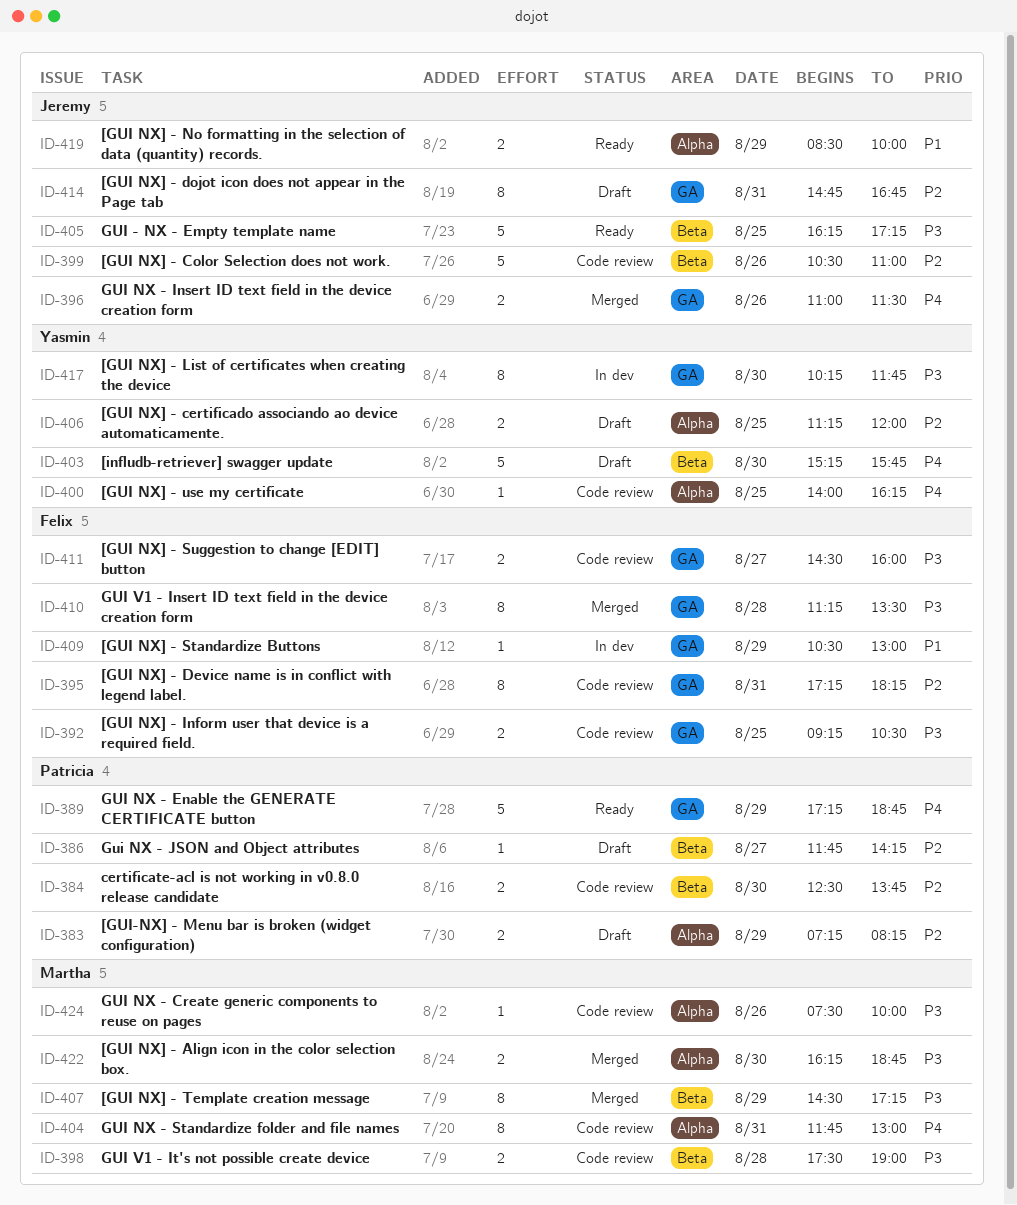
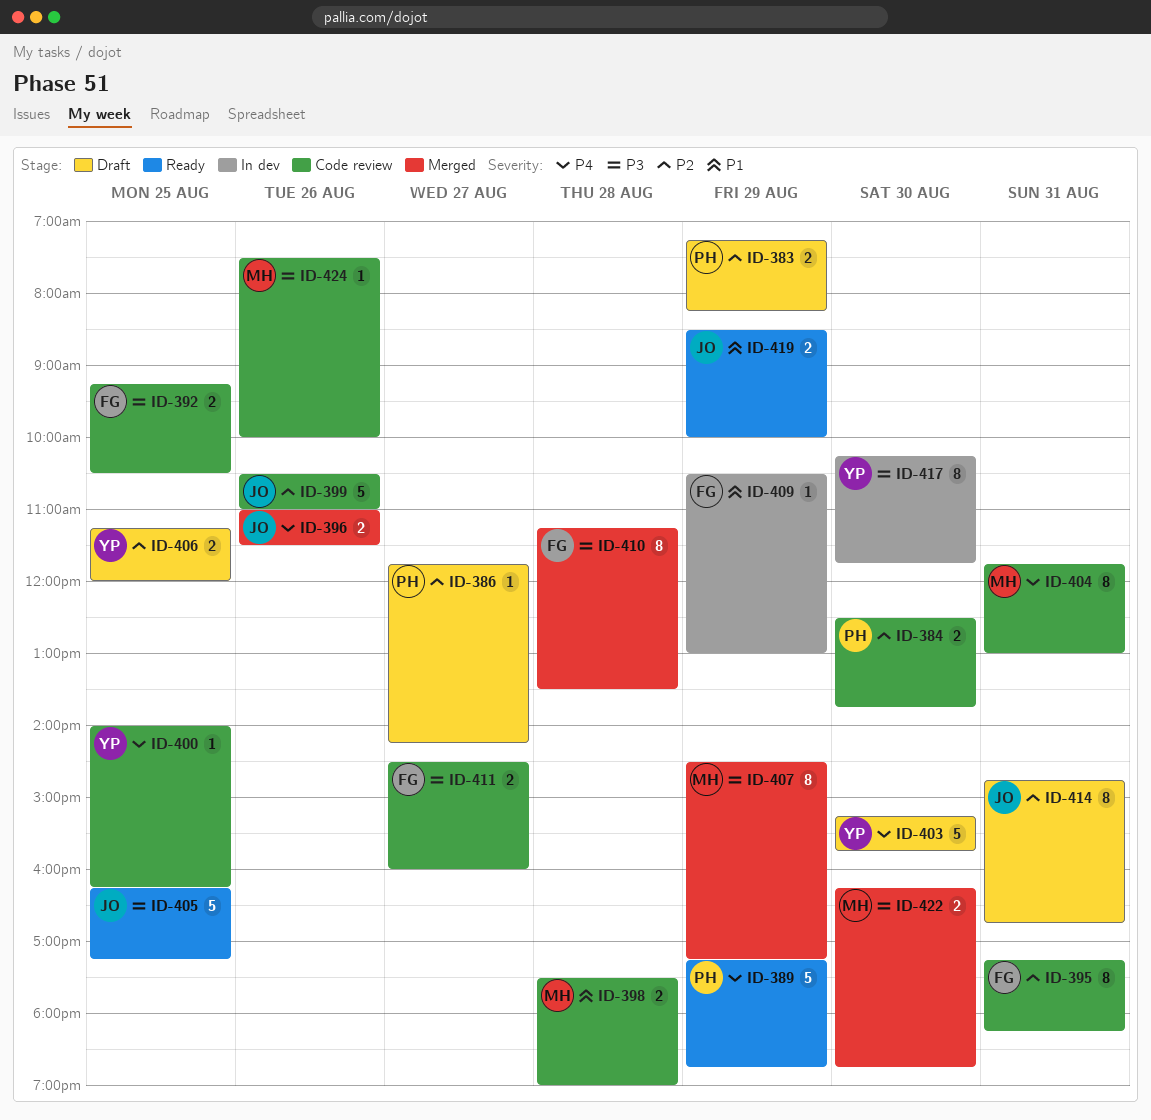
ID-398, priority: P3 -> P1

